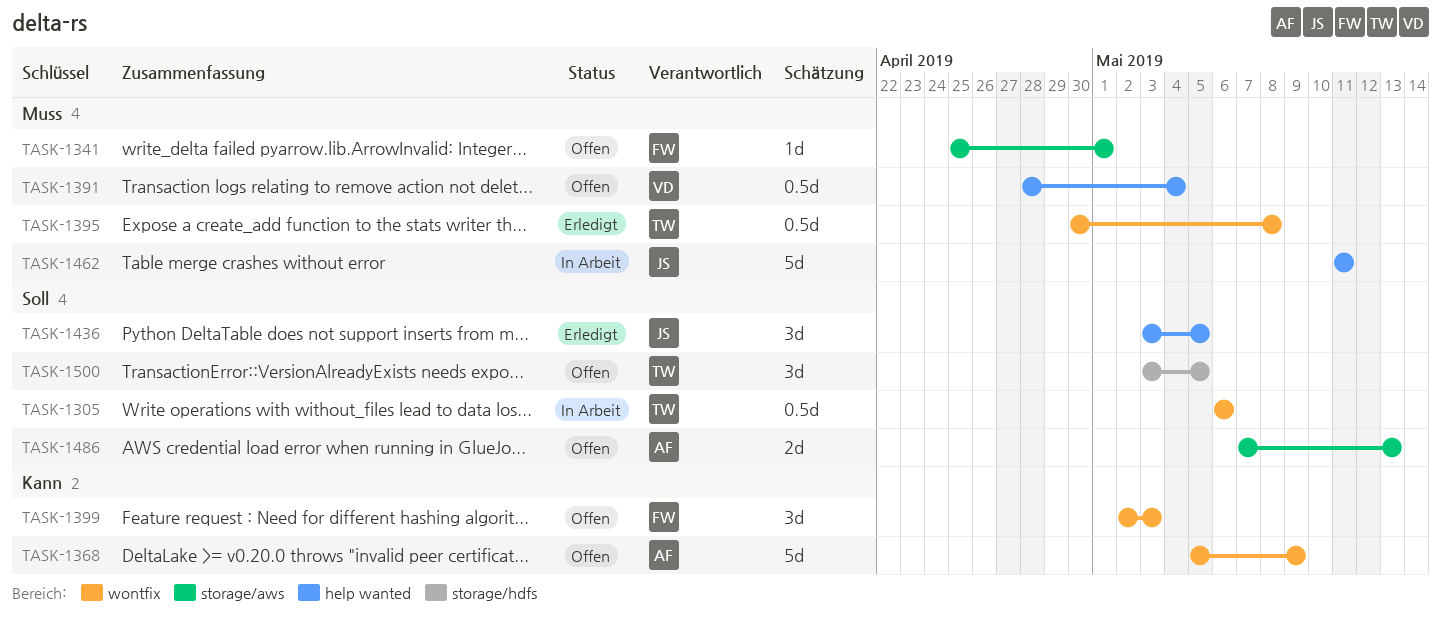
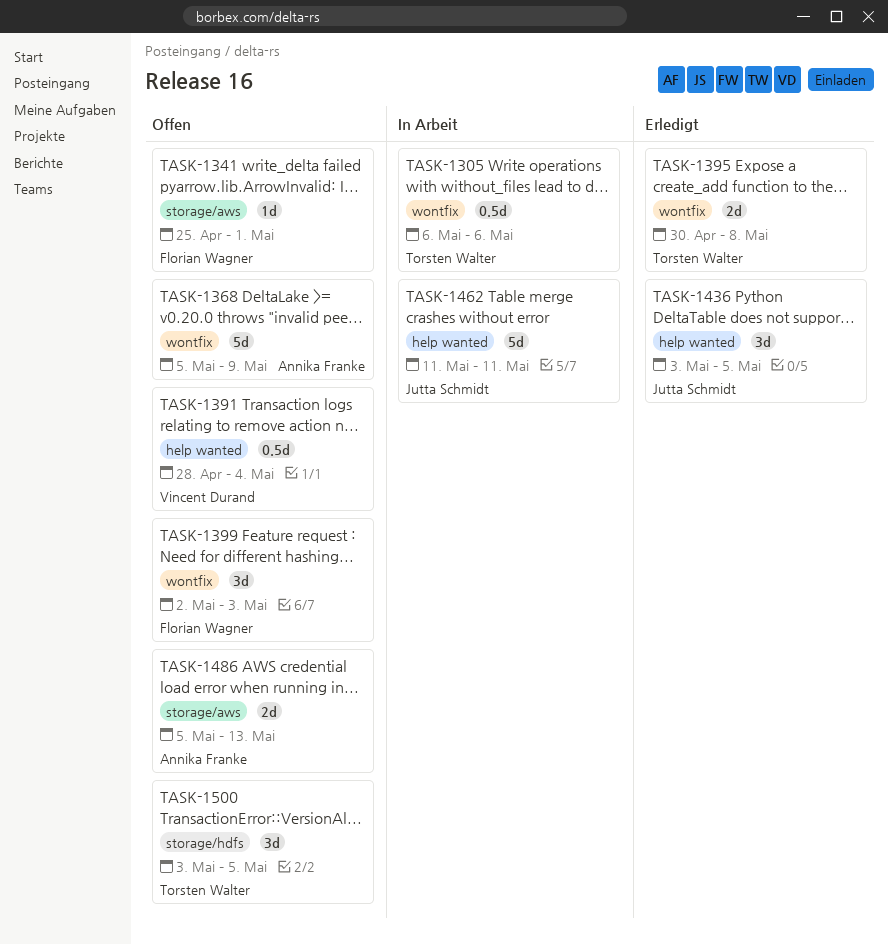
TASK-1395, estimate: 0.5d -> 2d
TASK-1486, start: May 7 -> May 5

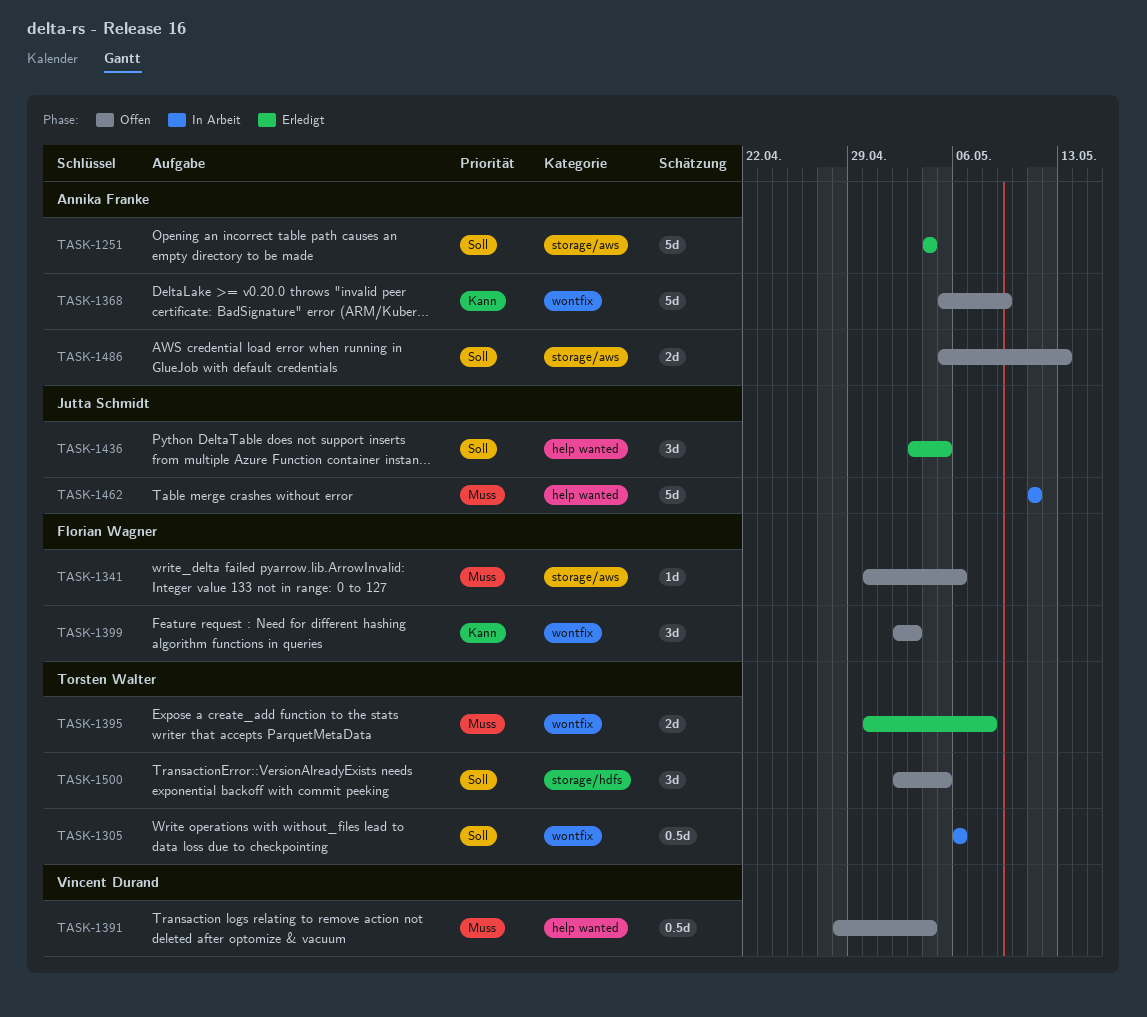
TASK-1251: none -> present
TASK-1341, start: Apr 25 -> Apr 30
TASK-1341, due: May 1 -> May 6
TASK-1500, start: May 3 -> May 2

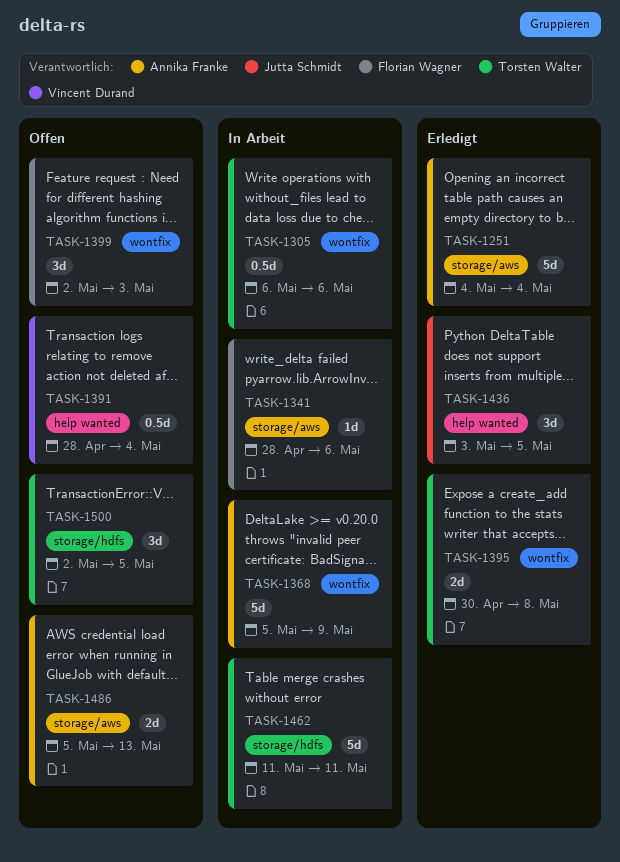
TASK-1341, status: Offen -> In Arbeit
TASK-1341, start: Apr 30 -> Apr 28
TASK-1368, status: Offen -> In Arbeit
TASK-1462, owner: Jutta Schmidt -> Torsten Walter
TASK-1462, label: help wanted -> storage/hdfs

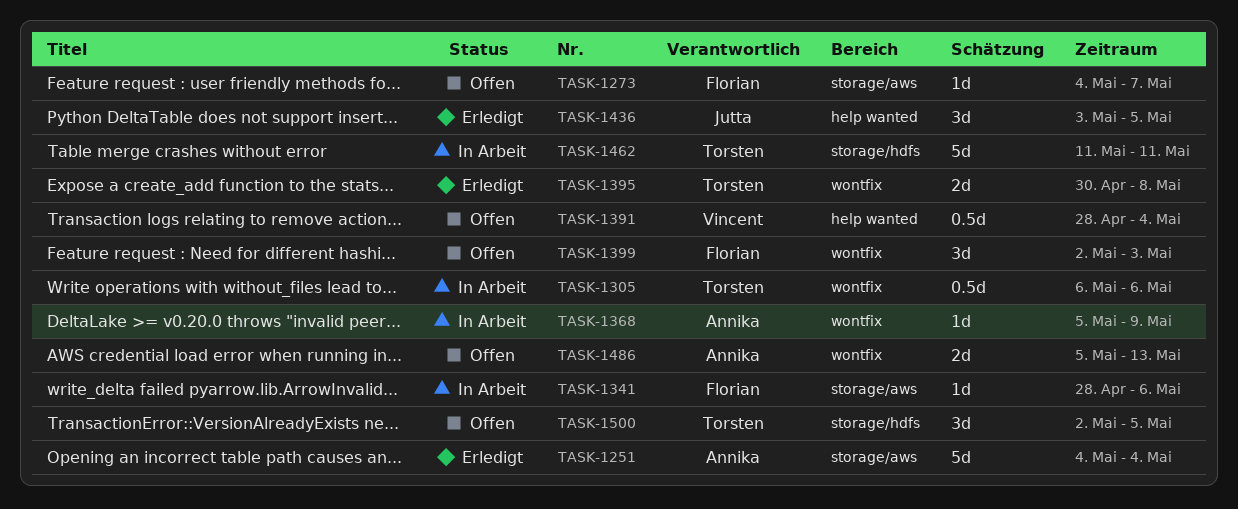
TASK-1273: none -> present
TASK-1368, estimate: 5d -> 1d
TASK-1486, label: storage/aws -> wontfix

